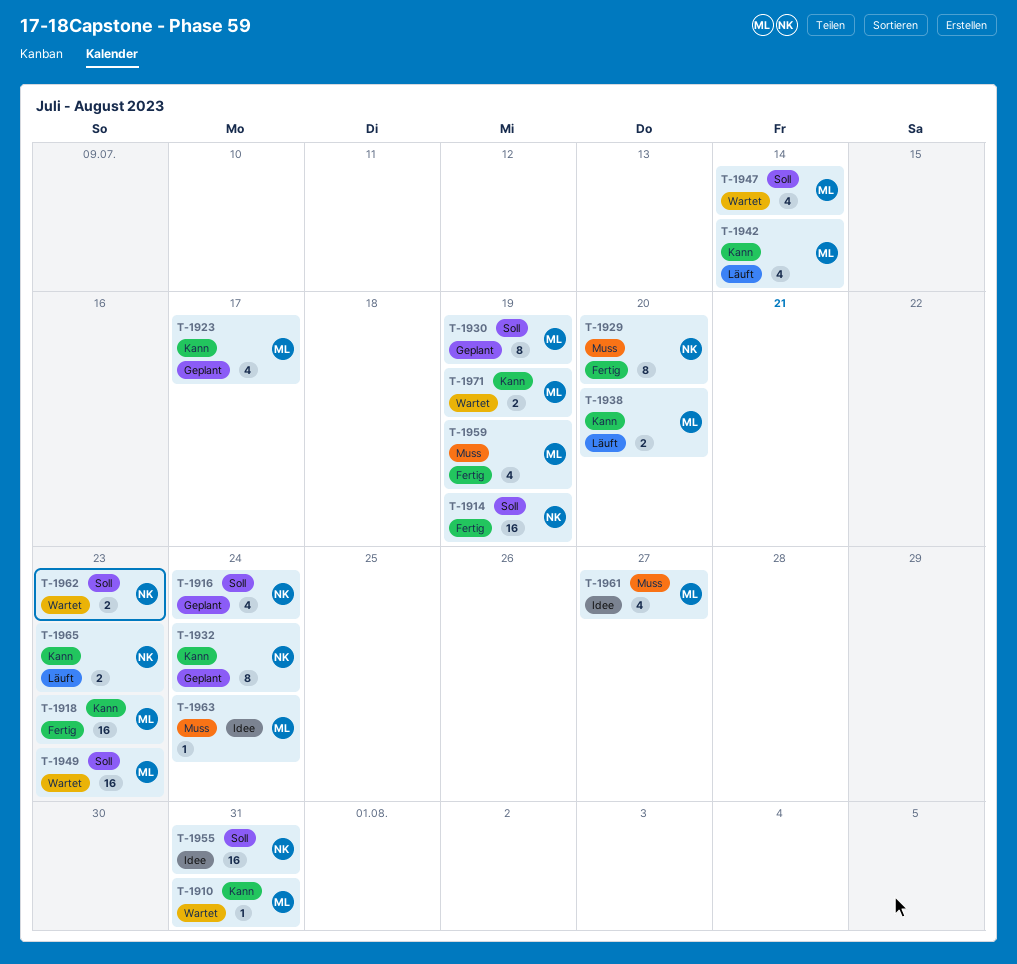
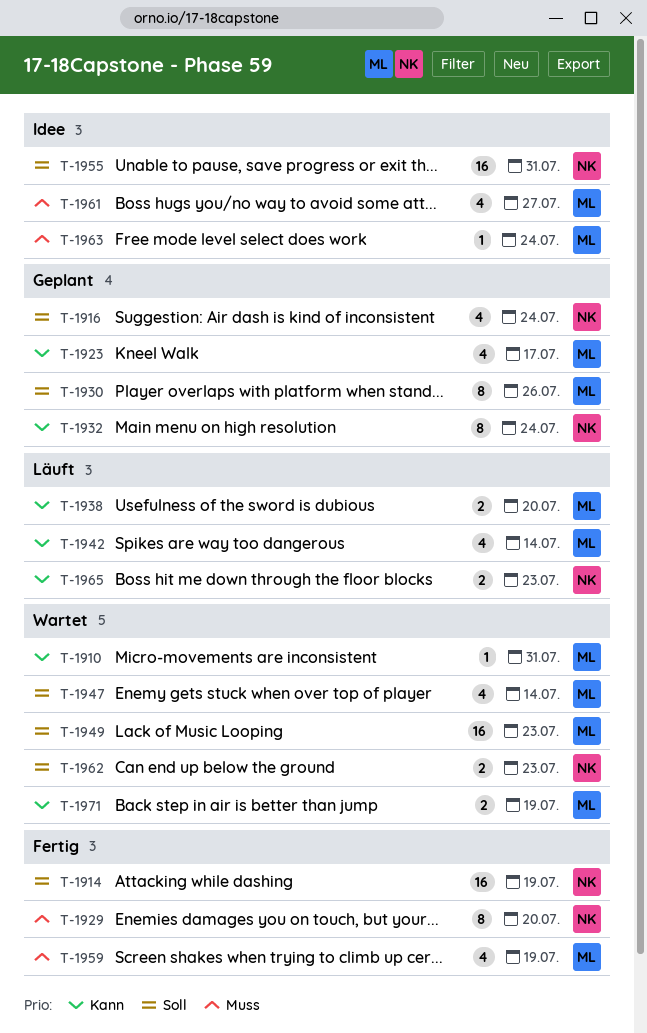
T-1918: present -> none
T-1930, due: Jul 19 -> Jul 26

